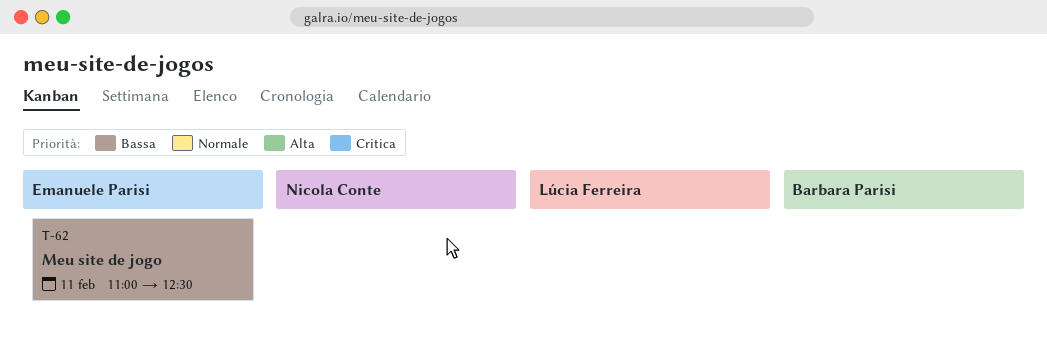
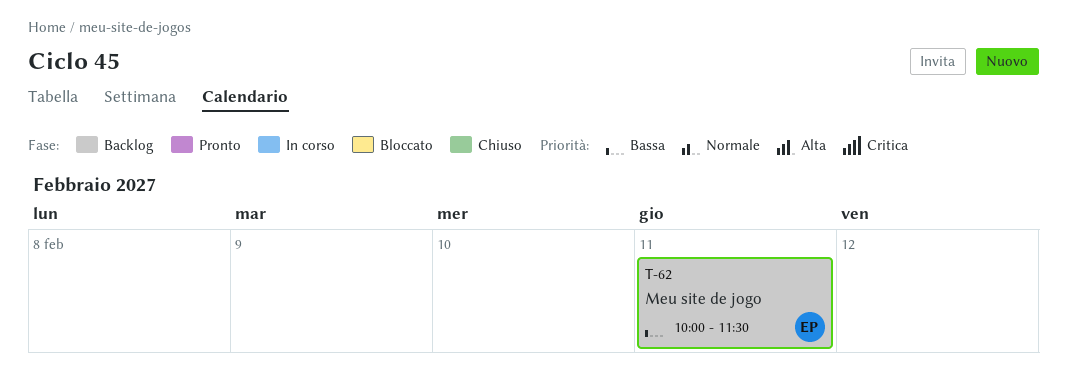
T-62, begins: 11:00 -> 10:00
T-62, ends: 12:30 -> 11:30

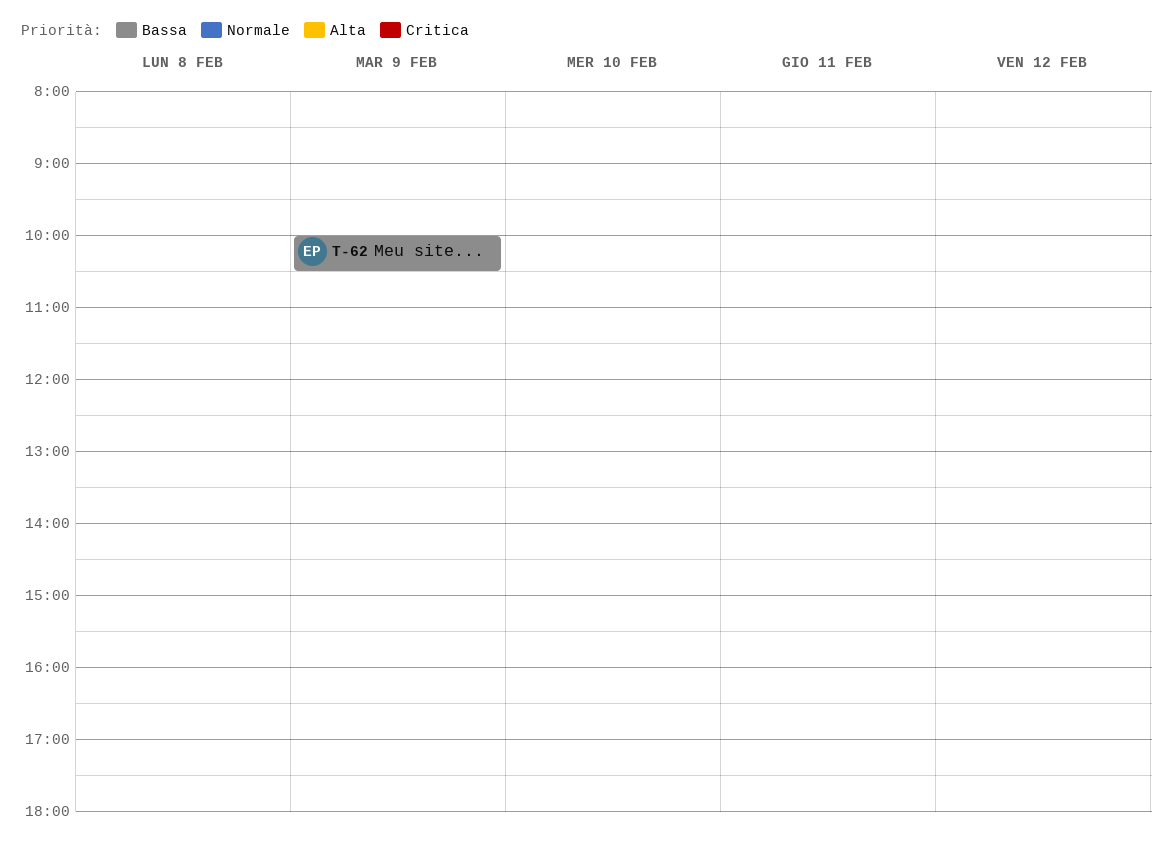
T-62, day: Feb 11 -> Feb 9
T-62, ends: 11:30 -> 10:30

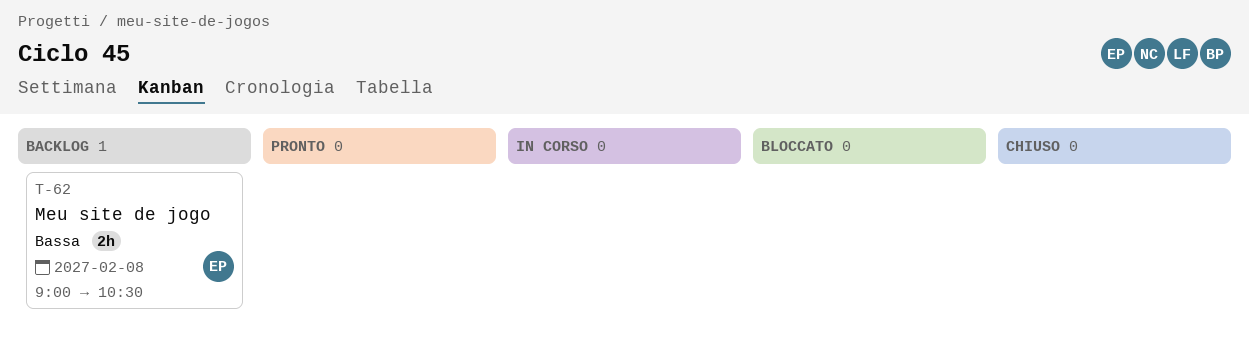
T-62, day: Feb 9 -> Feb 8
T-62, begins: 10:00 -> 09:00

